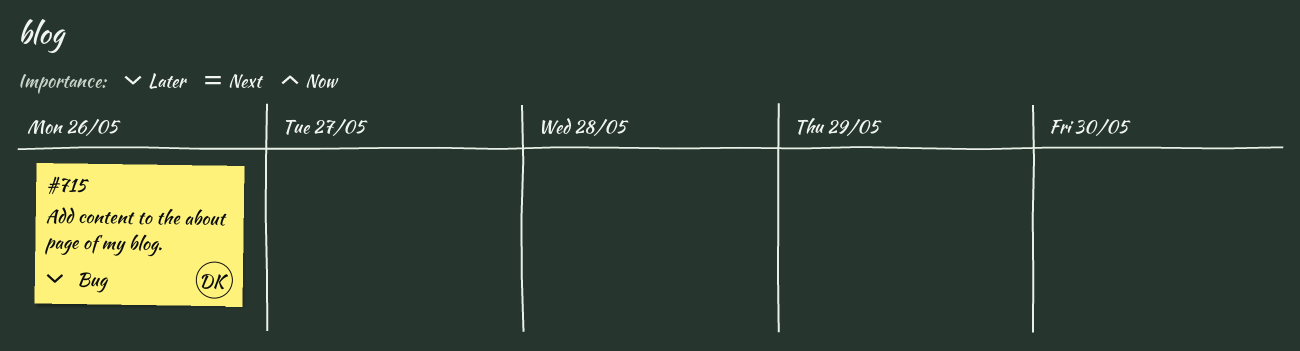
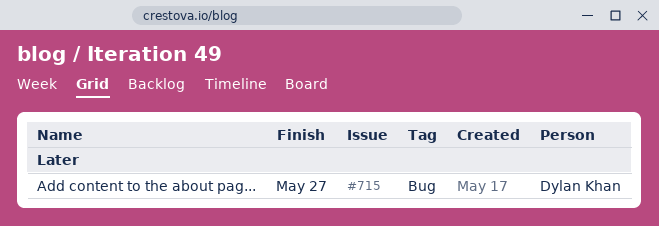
#715, due: May 26 -> May 27

